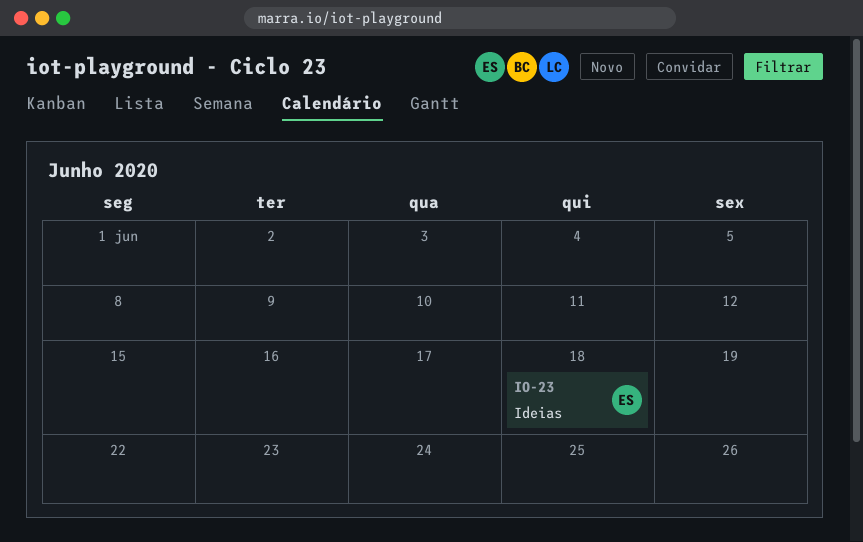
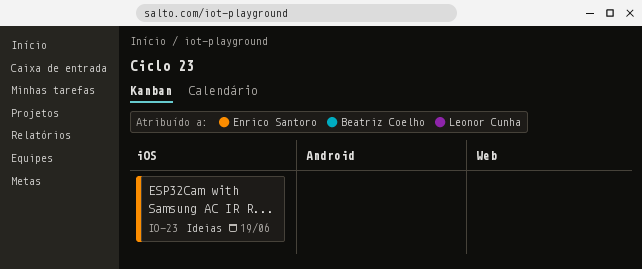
IO-23, due: Jun 18 -> Jun 19

